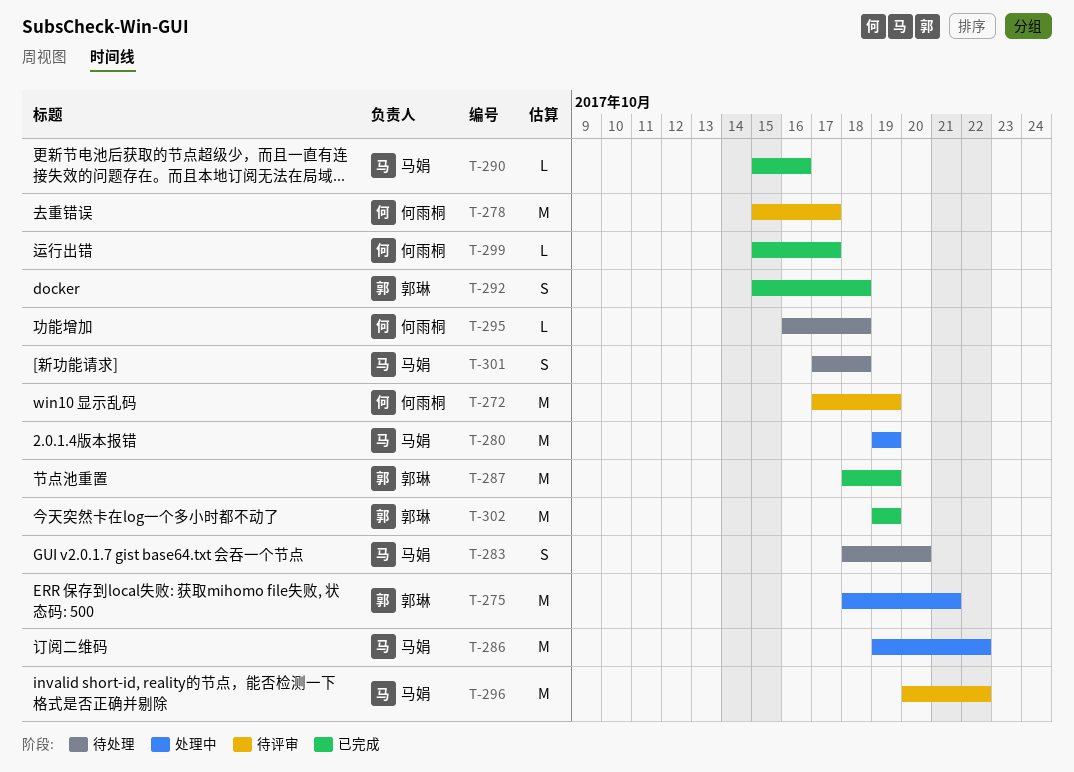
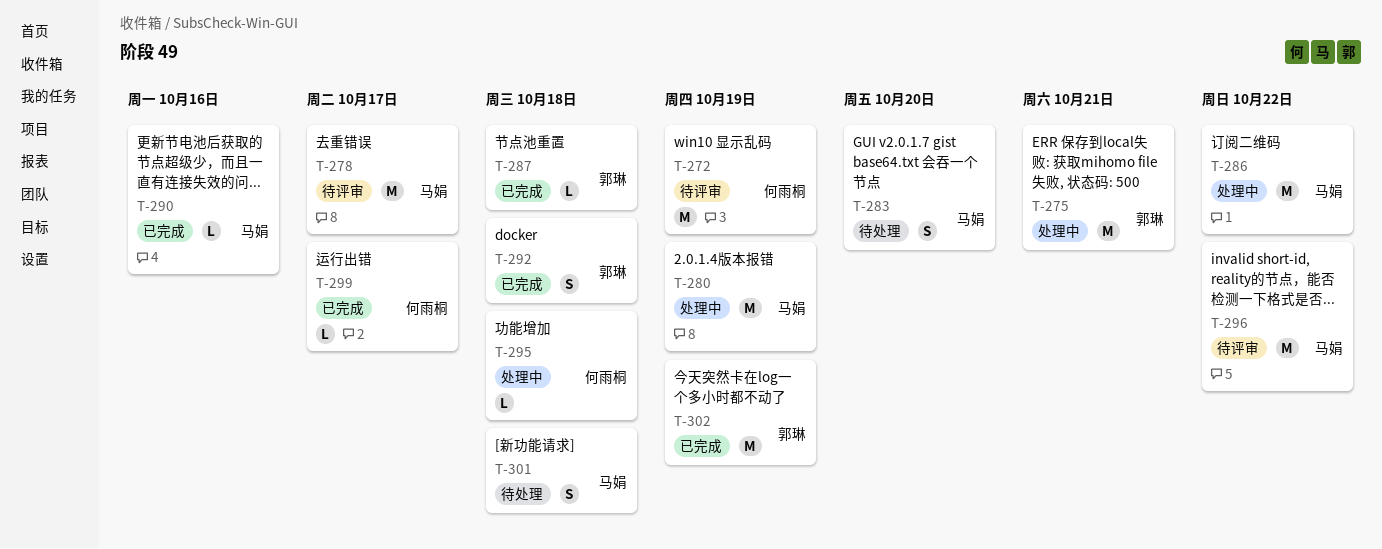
T-278, owner: 何雨桐 -> 马娟
T-287, estimate: M -> L
T-287, due: Oct 19 -> Oct 18
T-295, status: 待处理 -> 处理中

